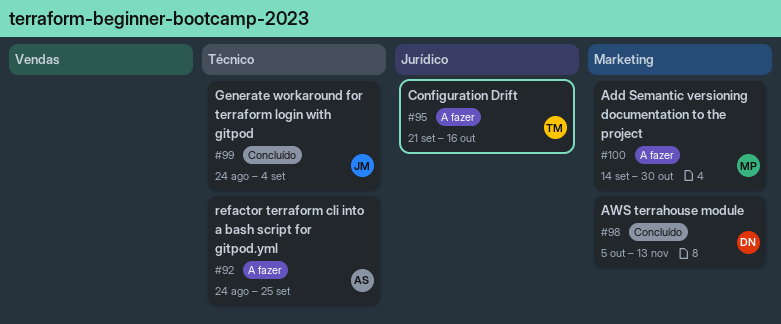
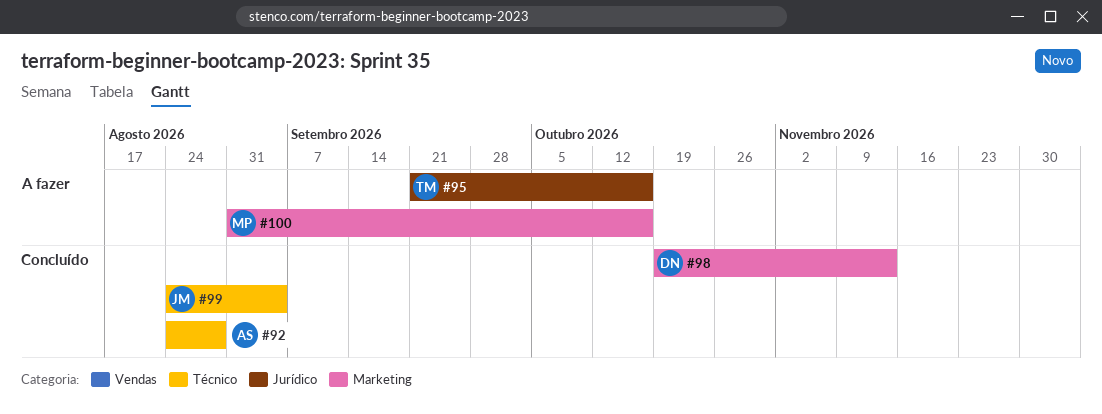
#92, status: A fazer -> Concluído
#92, due: Sep 25 -> Aug 28
#98, start: Oct 5 -> Oct 19
#100, start: Sep 14 -> Aug 31
#100, due: Oct 30 -> Oct 16

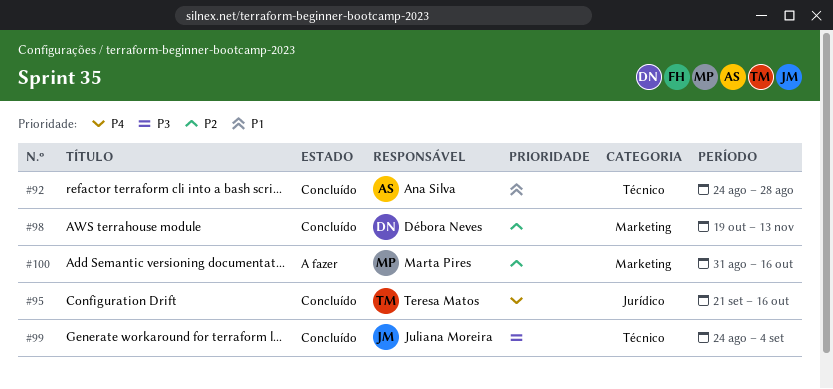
#95, status: A fazer -> Concluído

